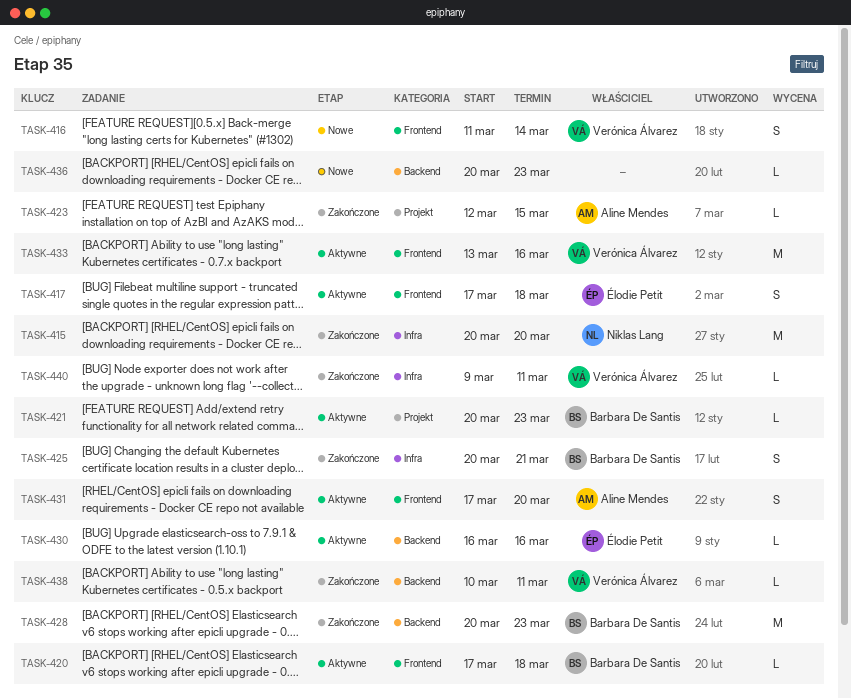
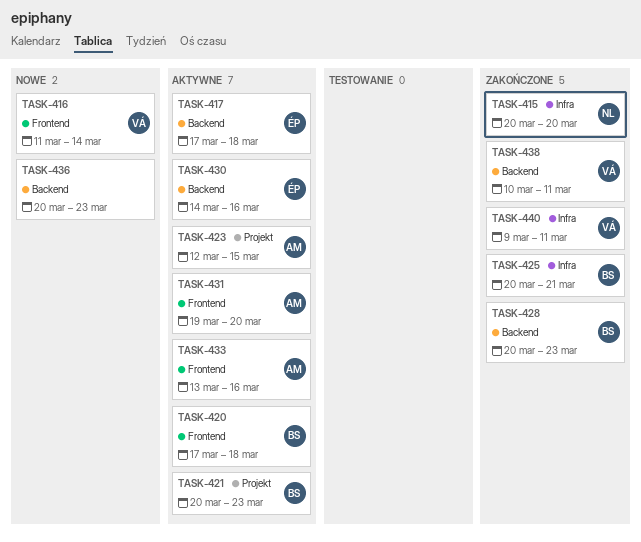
TASK-417, label: Frontend -> Backend
TASK-423, status: Zakończone -> Aktywne
TASK-430, start: Mar 16 -> Mar 14
TASK-431, start: Mar 17 -> Mar 19
TASK-433, owner: Verónica Álvarez -> Aline Mendes

